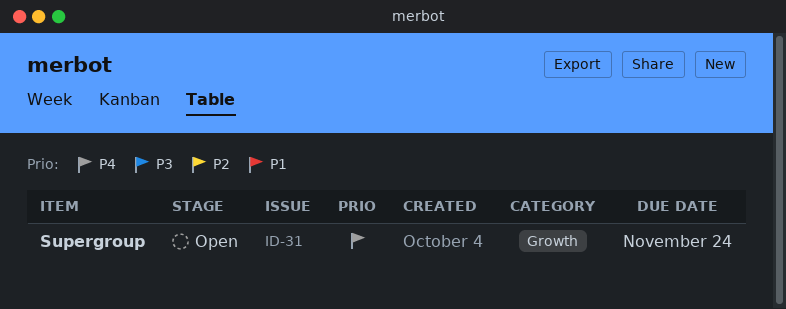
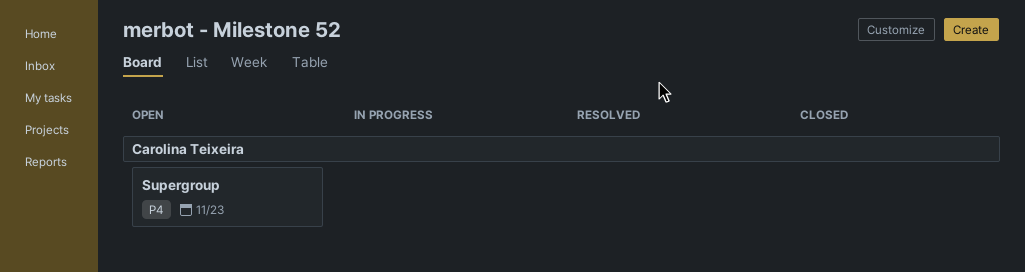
Supergroup, due: Nov 24 -> Nov 23

